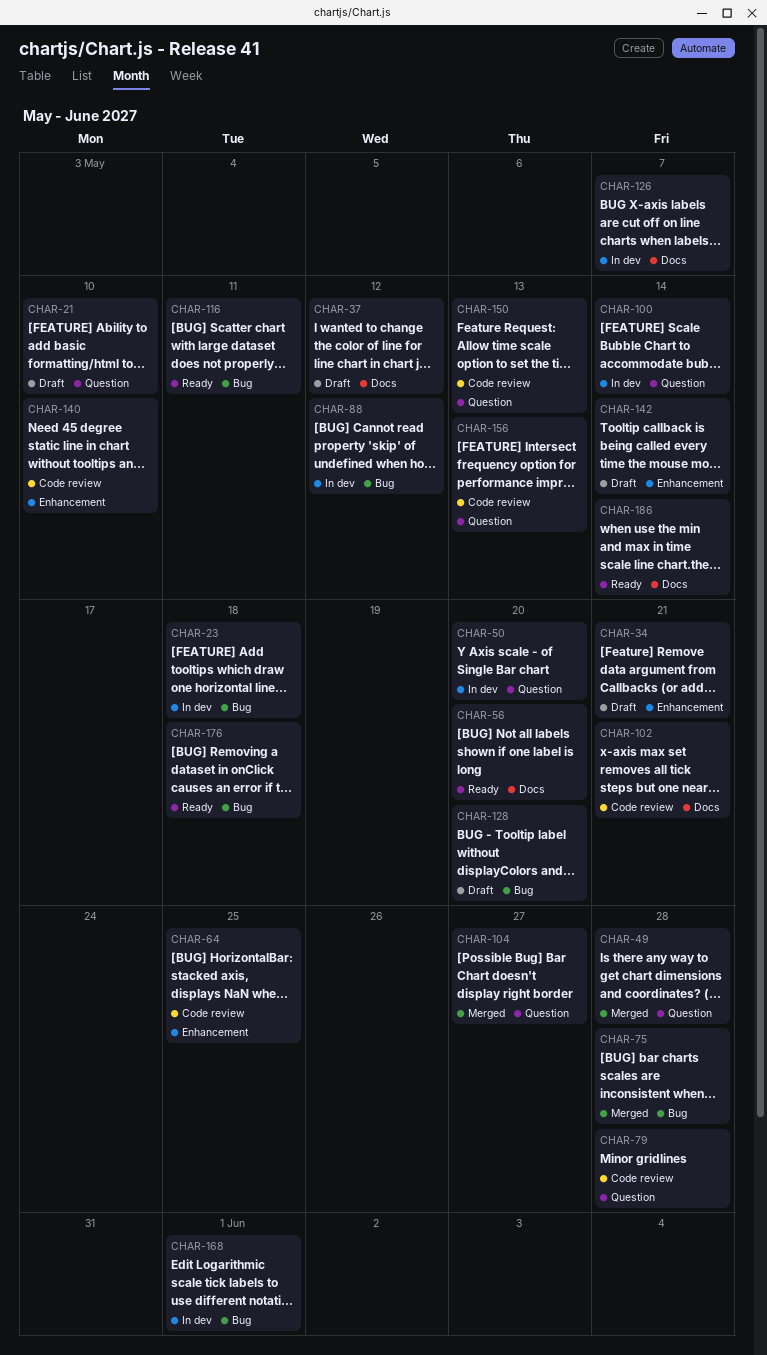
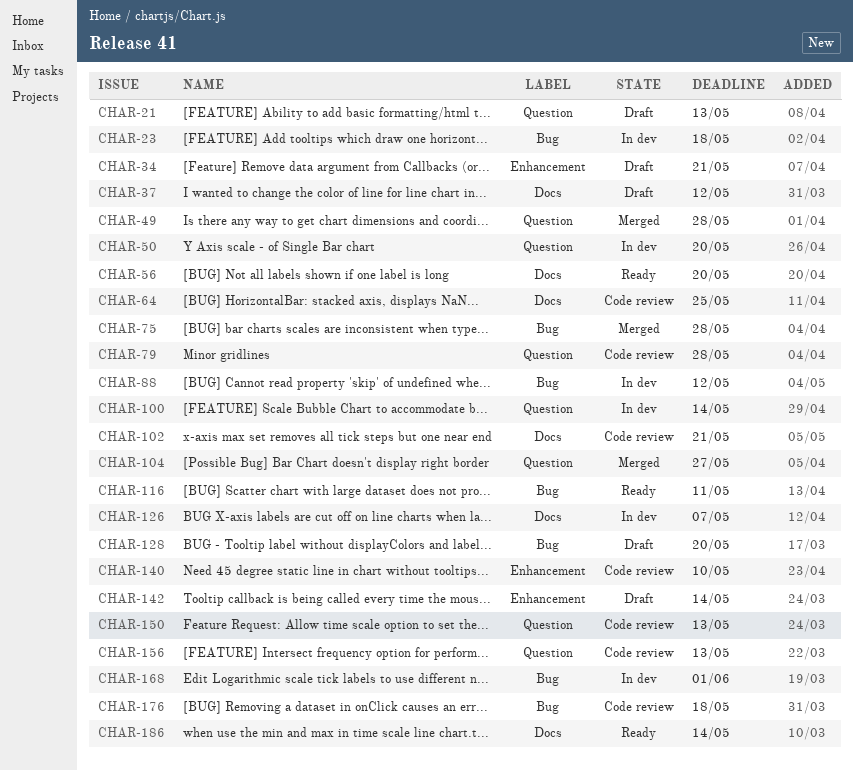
CHAR-21, due: May 10 -> May 13
CHAR-64, label: Enhancement -> Docs
CHAR-176, status: Ready -> Code review

